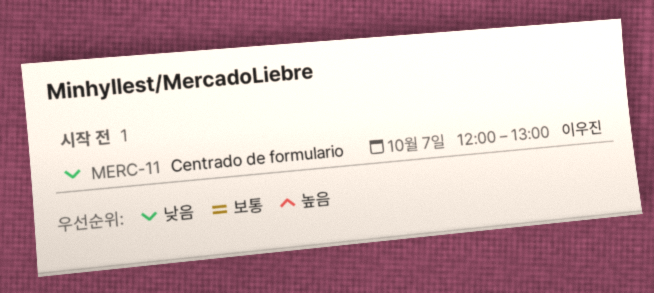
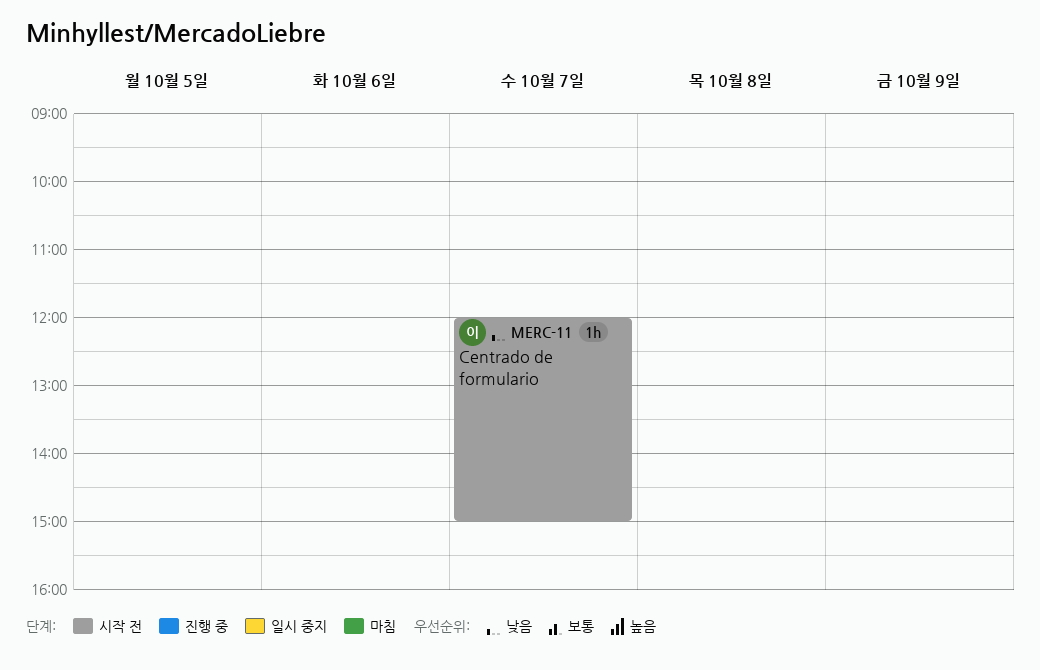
MERC-11, ends: 13:00 -> 15:00

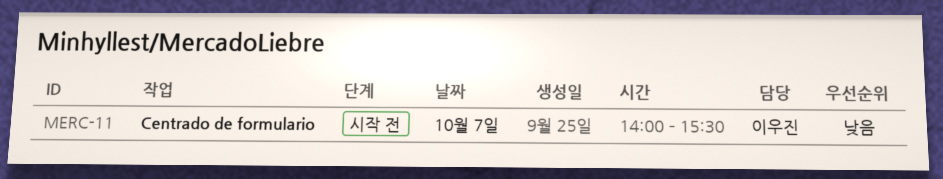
MERC-11, begins: 12:00 -> 14:00
MERC-11, ends: 15:00 -> 15:30

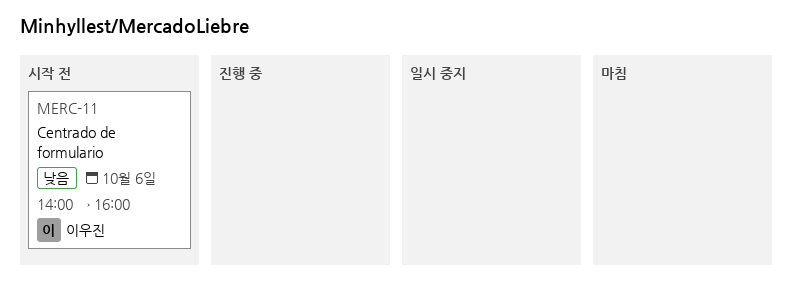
MERC-11, day: Oct 7 -> Oct 6
MERC-11, ends: 15:30 -> 16:00

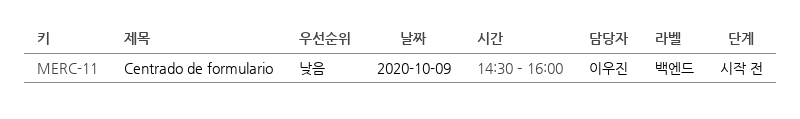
MERC-11, day: Oct 6 -> Oct 9
MERC-11, begins: 14:00 -> 14:30

